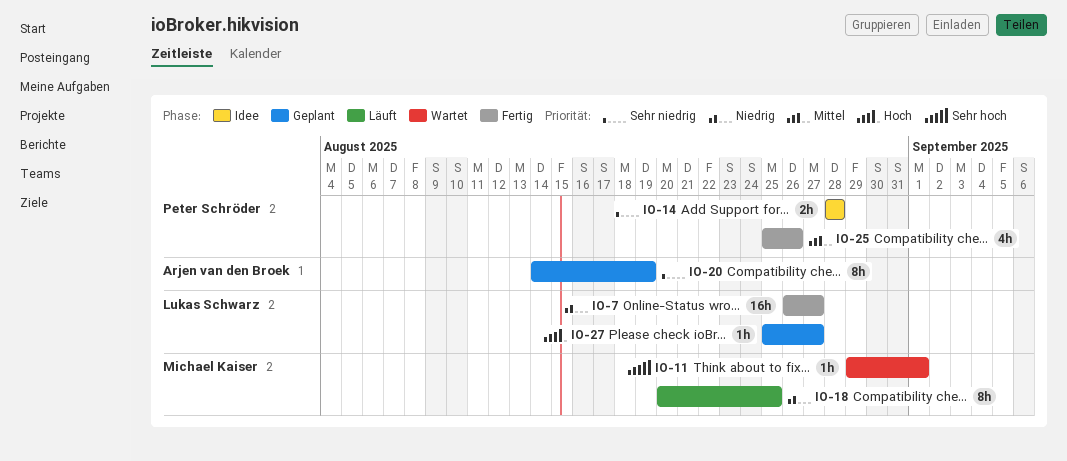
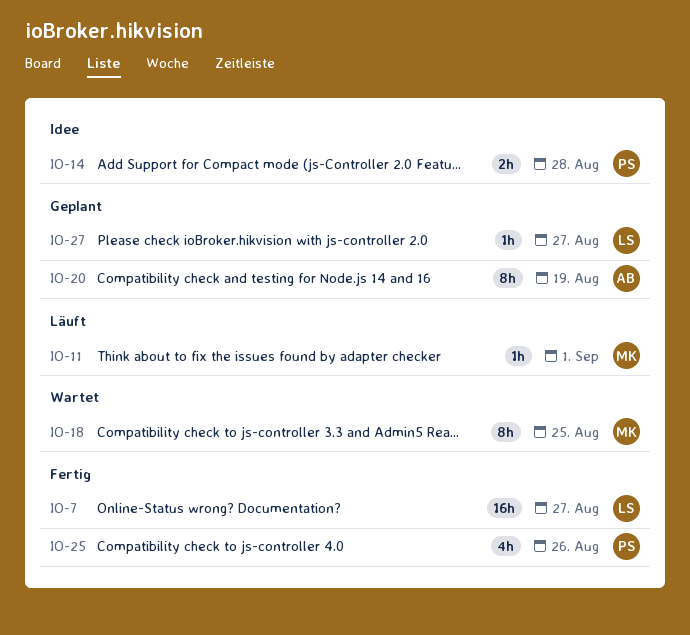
IO-11, status: Wartet -> Läuft
IO-18, status: Läuft -> Wartet

